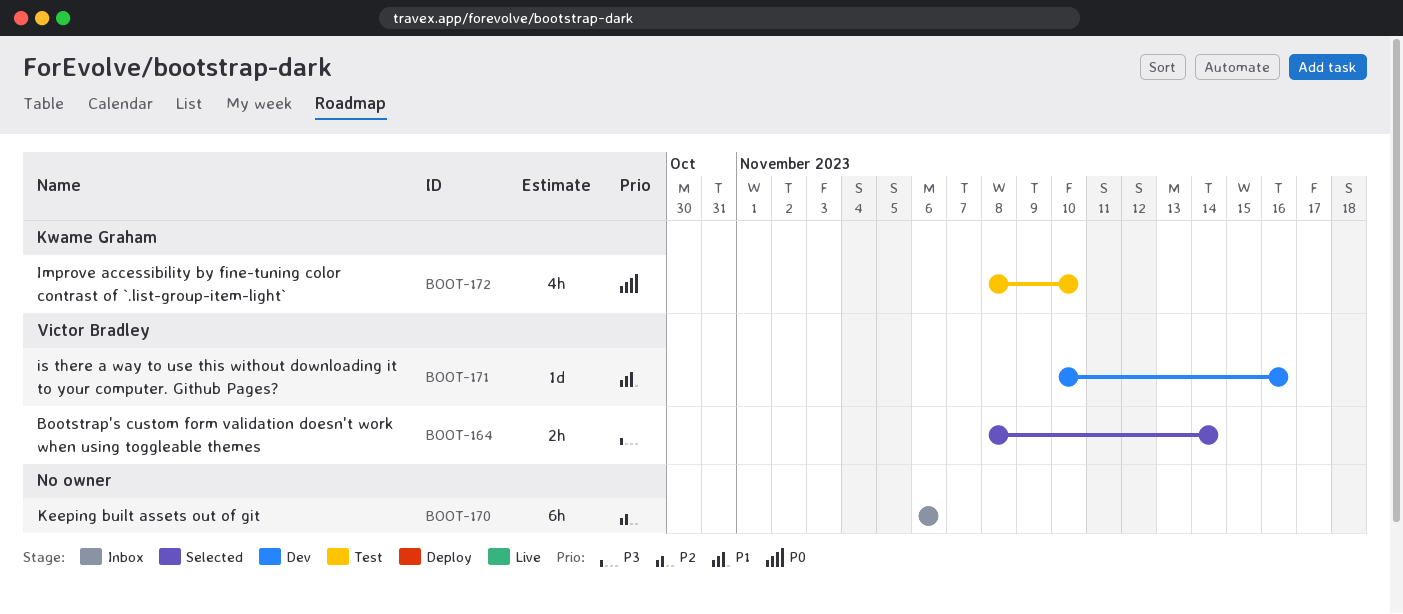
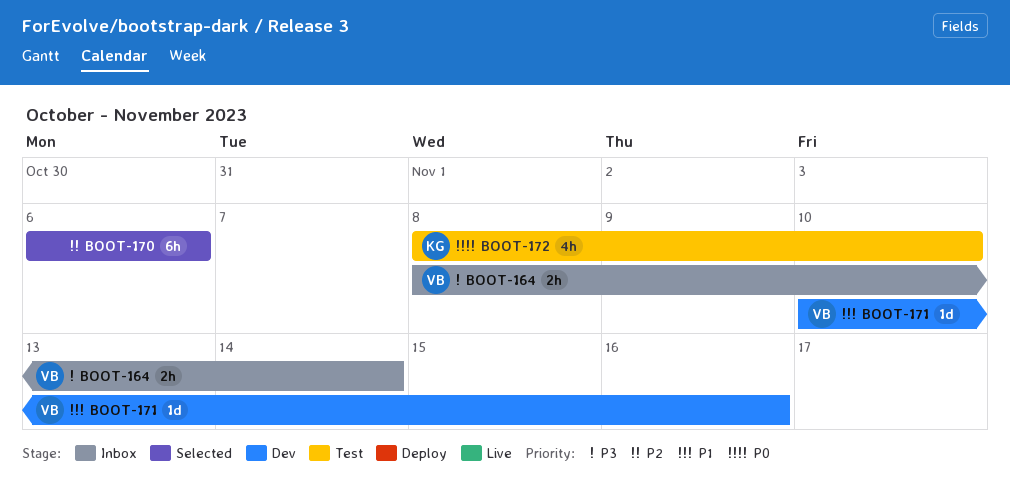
BOOT-164, status: Selected -> Inbox
BOOT-170, status: Inbox -> Selected

